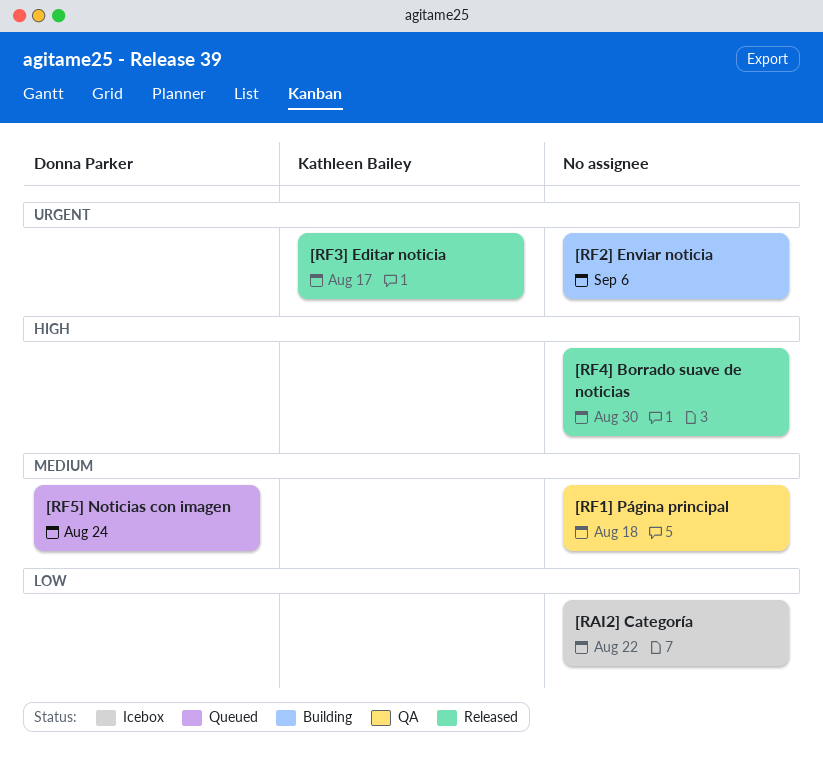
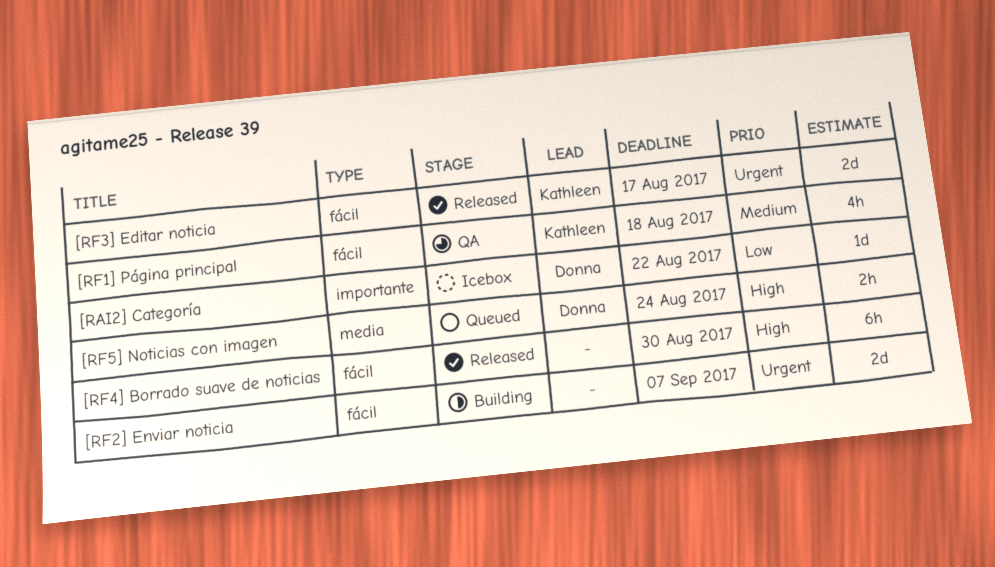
[RAI2] Categoría, owner: none -> Donna Parker
[RF1] Página principal, owner: none -> Kathleen Bailey
[RF2] Enviar noticia, due: Sep 6 -> Sep 7
[RF5] Noticias con imagen, priority: Medium -> High

